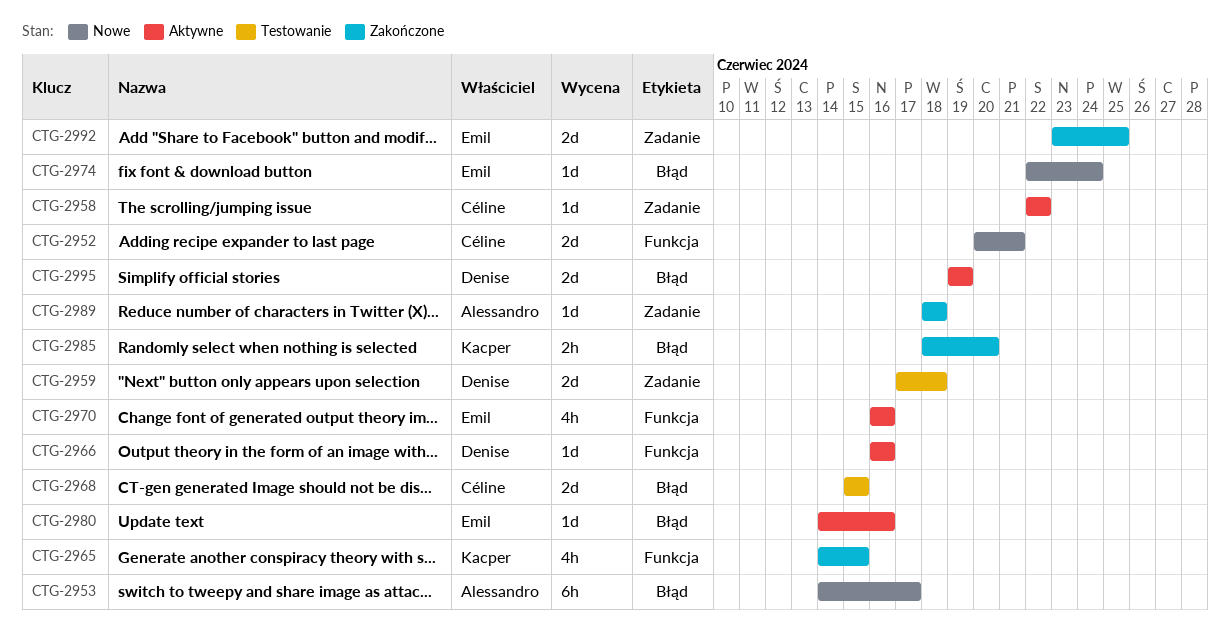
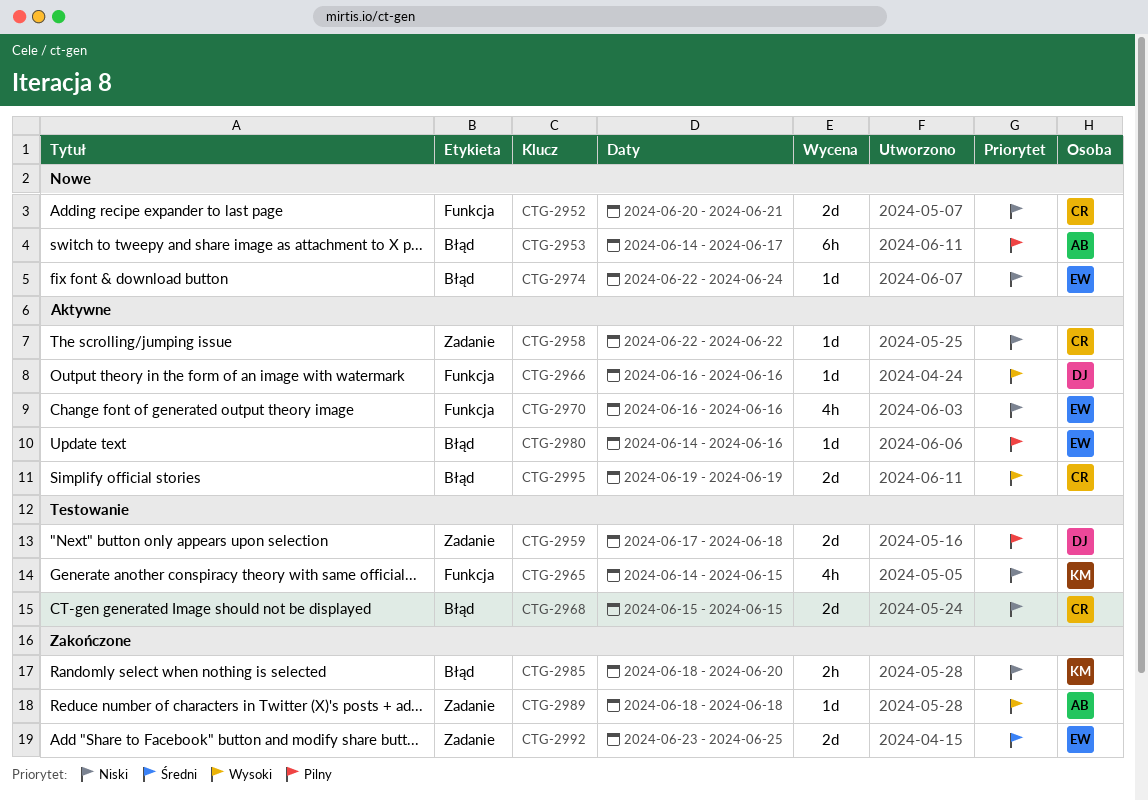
CTG-2965, status: Zakończone -> Testowanie
CTG-2995, owner: Denise -> Céline

